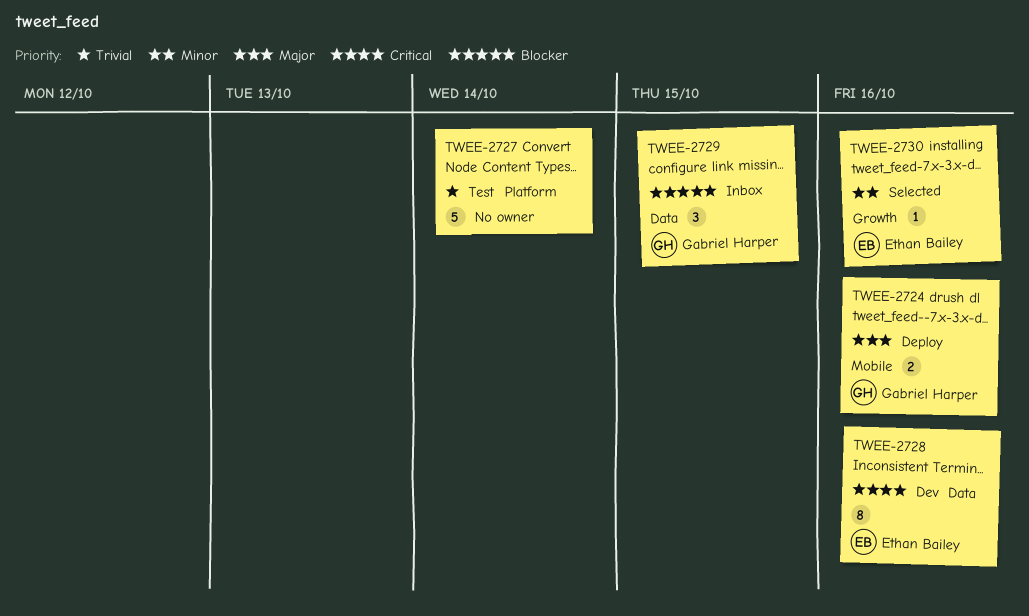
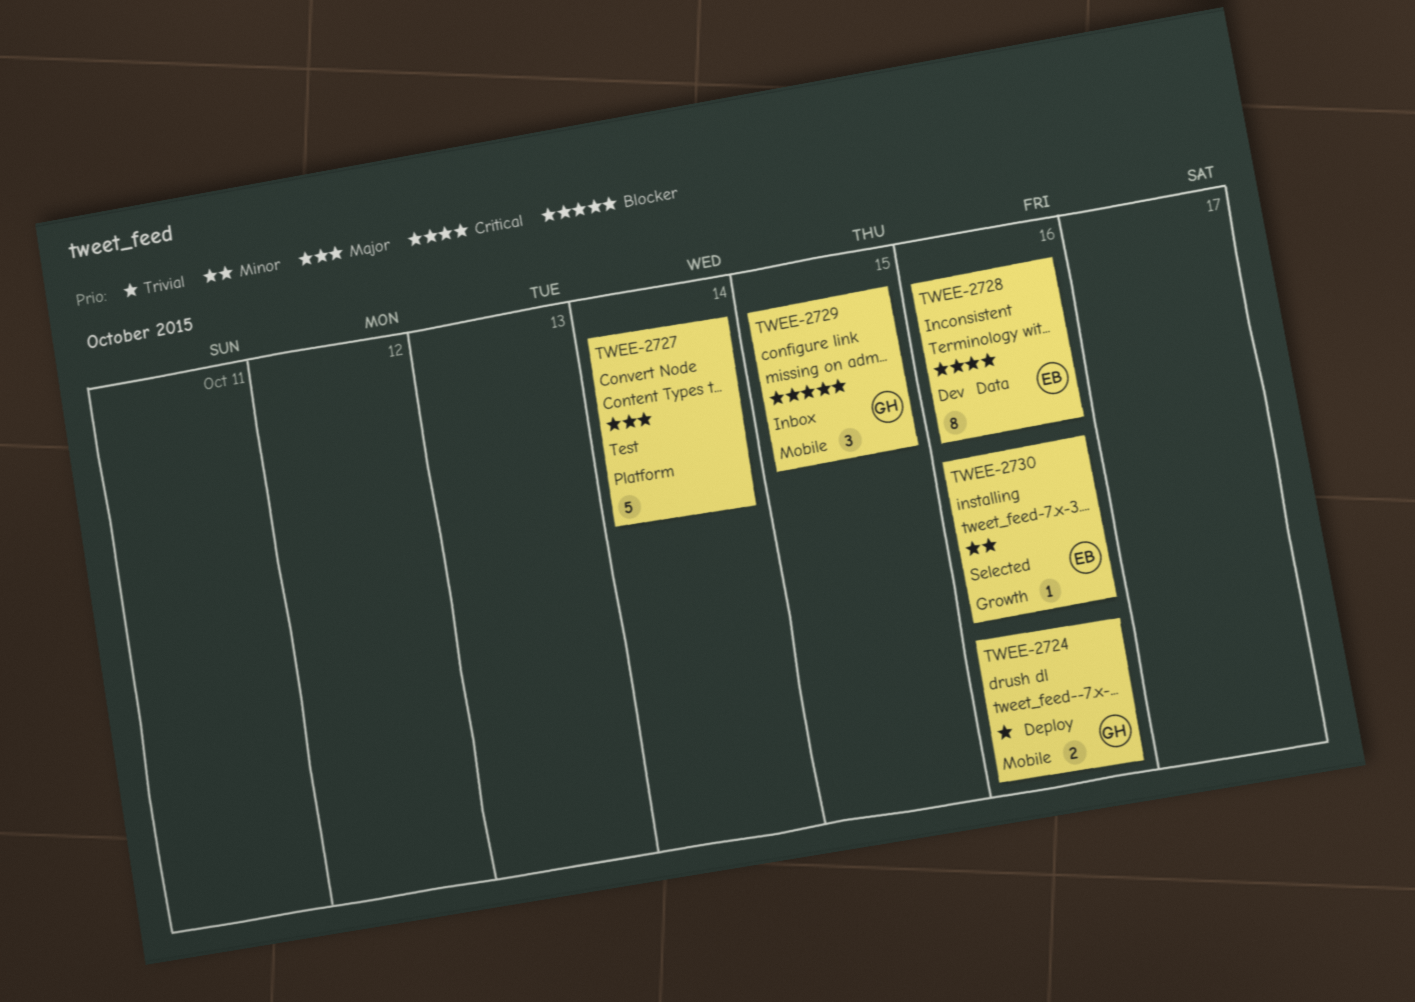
TWEE-2724, priority: Major -> Trivial
TWEE-2727, priority: Trivial -> Major
TWEE-2729, label: Data -> Mobile

